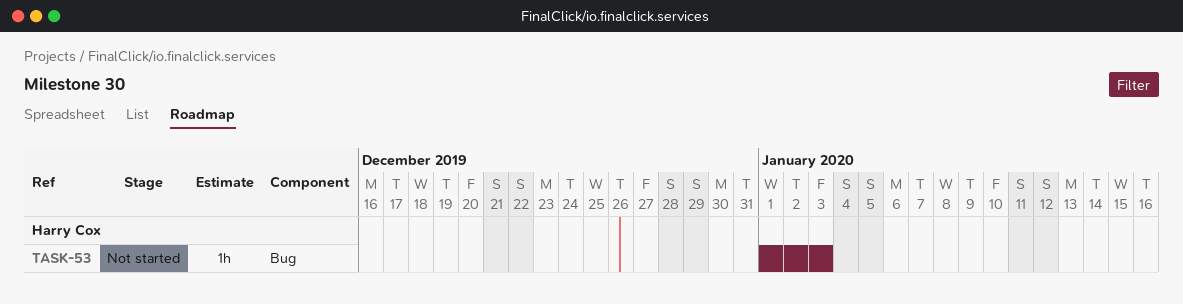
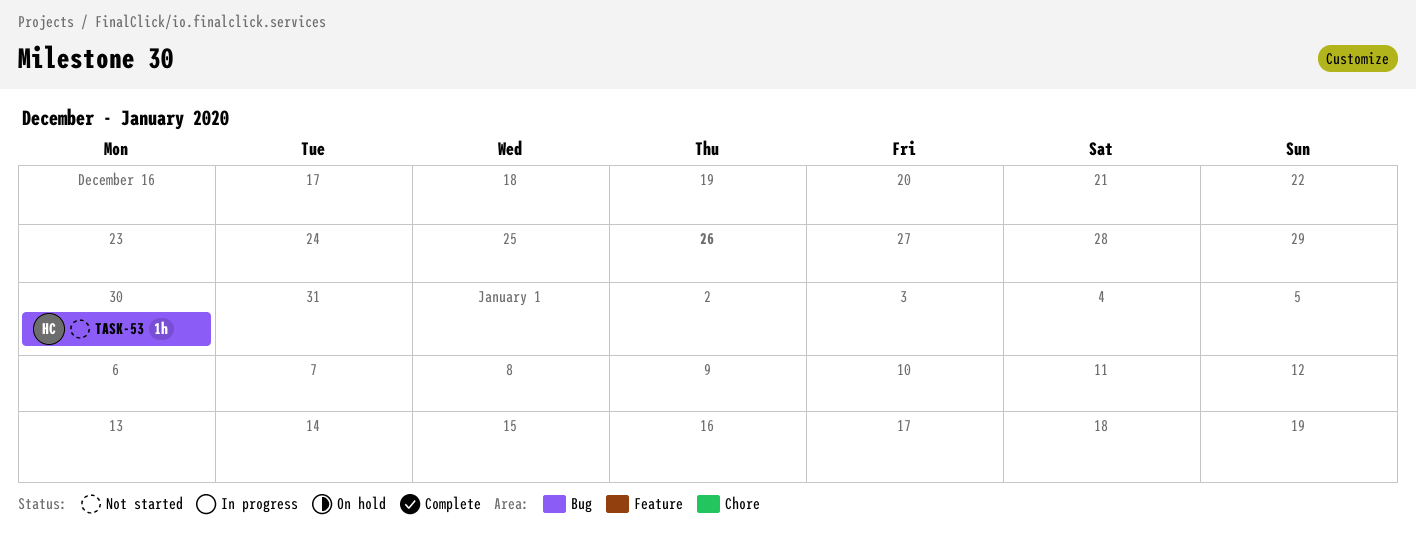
TASK-53, start: Jan 1 -> Dec 30
TASK-53, due: Jan 3 -> Dec 30

